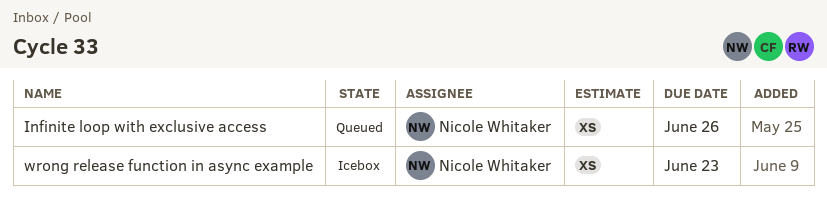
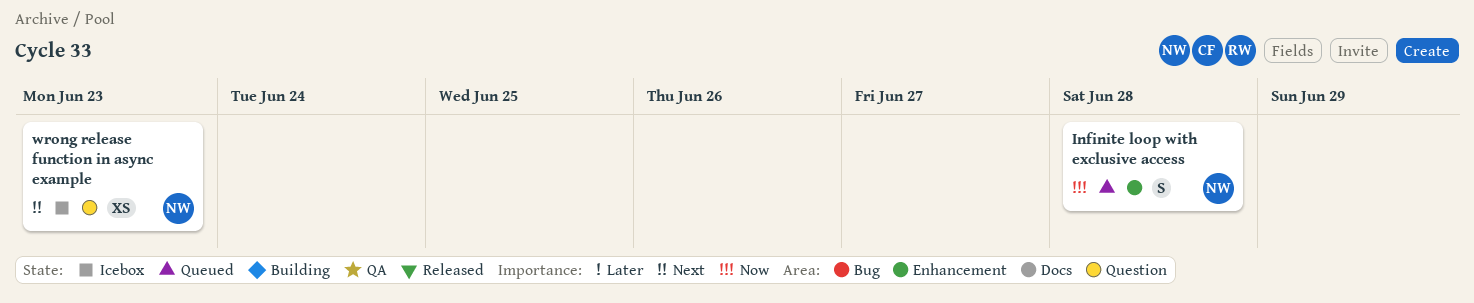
Infinite loop with exclusive access, estimate: XS -> S
Infinite loop with exclusive access, due: Jun 26 -> Jun 28

